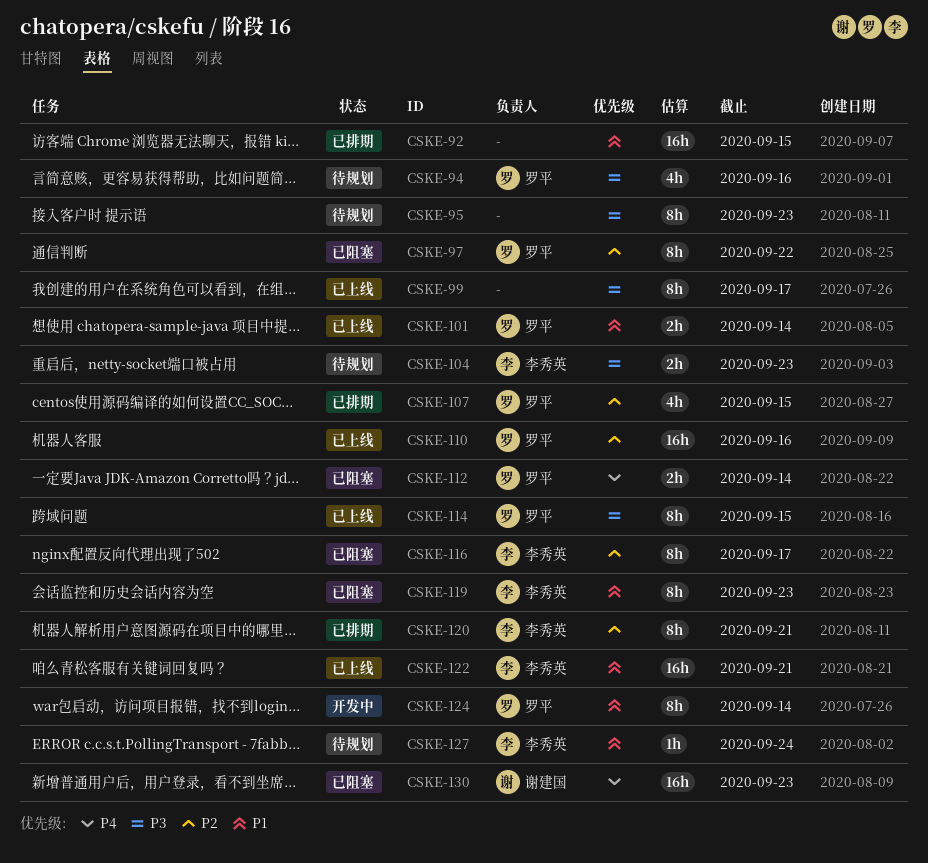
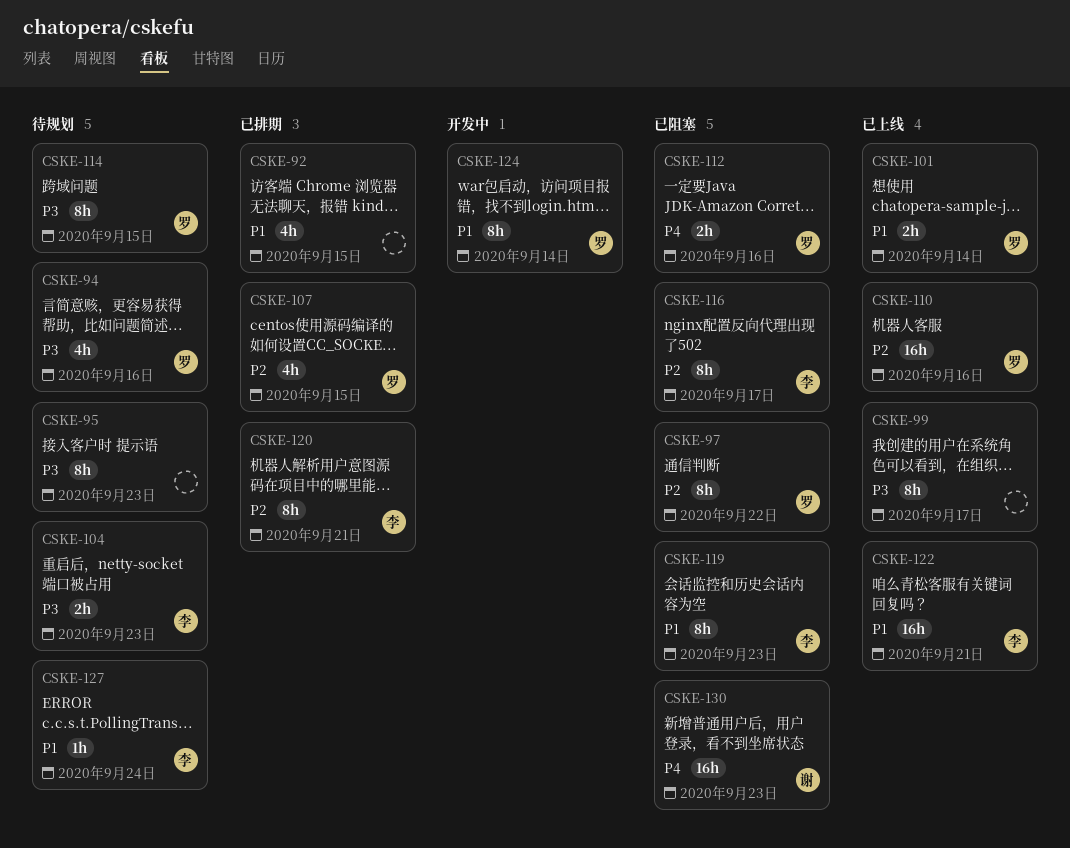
CSKE-92, estimate: 16h -> 4h
CSKE-112, due: Sep 14 -> Sep 16
CSKE-114, status: 已上线 -> 待规划

